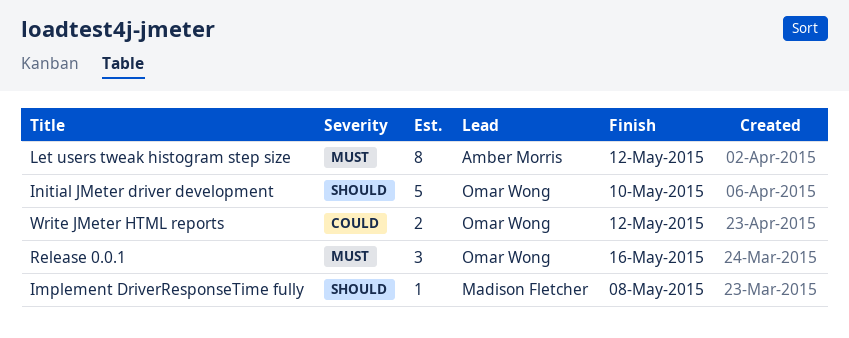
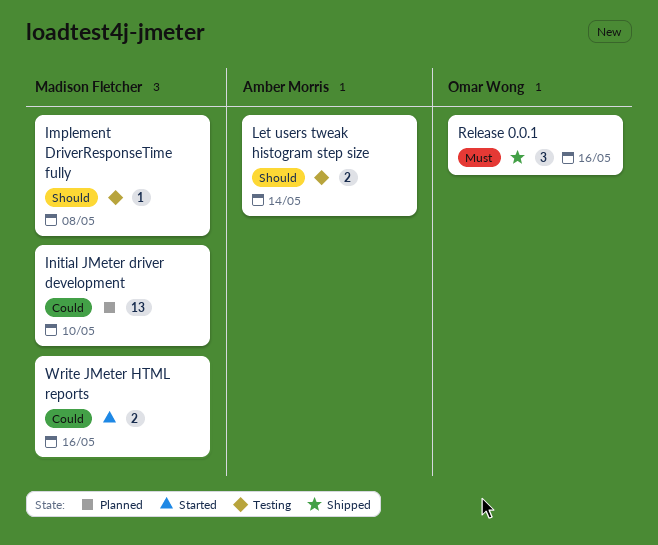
Initial JMeter driver development, owner: Omar Wong -> Madison Fletcher
Initial JMeter driver development, priority: Should -> Could
Initial JMeter driver development, estimate: 5 -> 13
Let users tweak histogram step size, priority: Must -> Should
Let users tweak histogram step size, estimate: 8 -> 2
Let users tweak histogram step size, due: May 12 -> May 14
Write JMeter HTML reports, owner: Omar Wong -> Madison Fletcher
Write JMeter HTML reports, due: May 12 -> May 16

